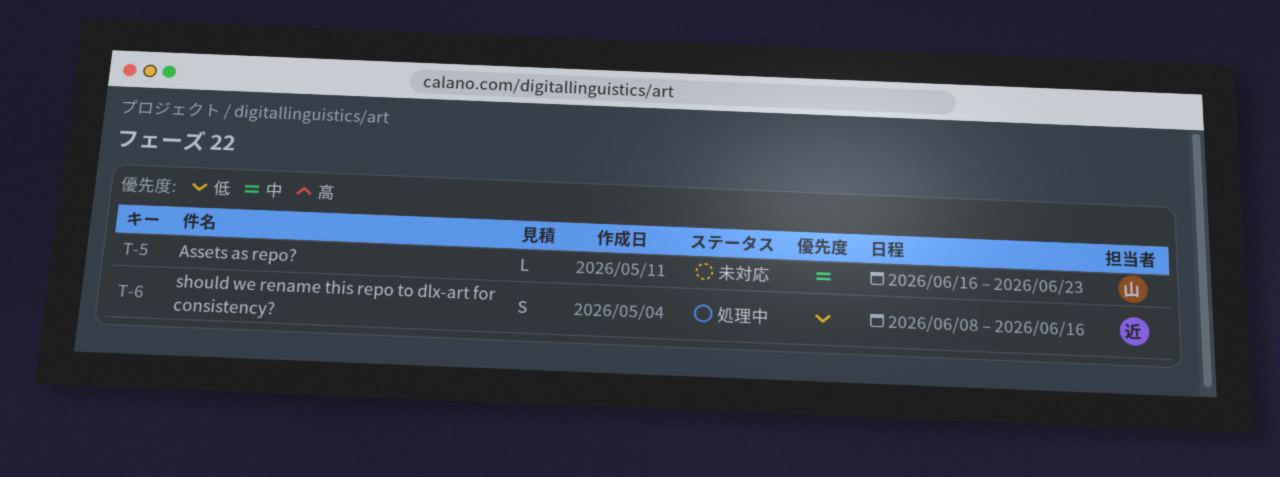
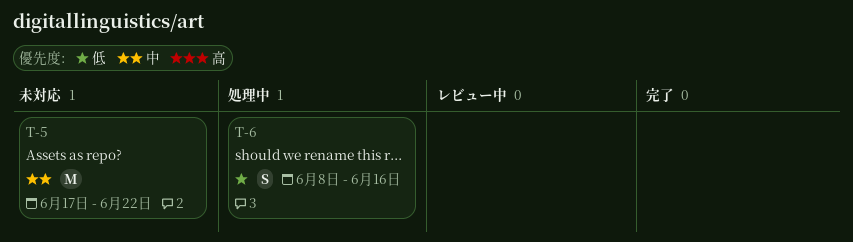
T-5, estimate: L -> M
T-5, start: Jun 16 -> Jun 17
T-5, due: Jun 23 -> Jun 22

